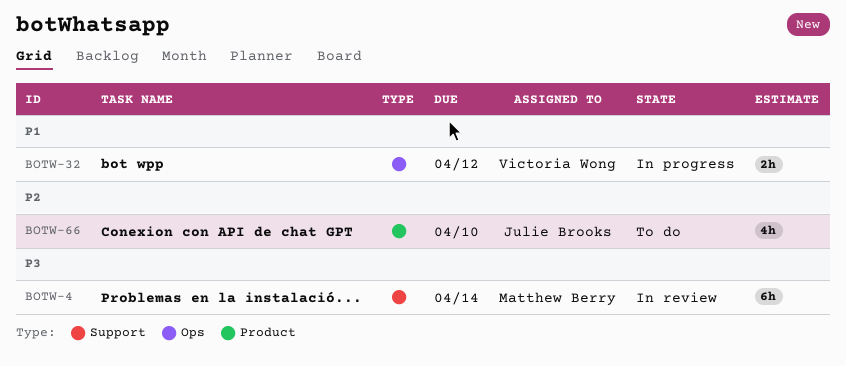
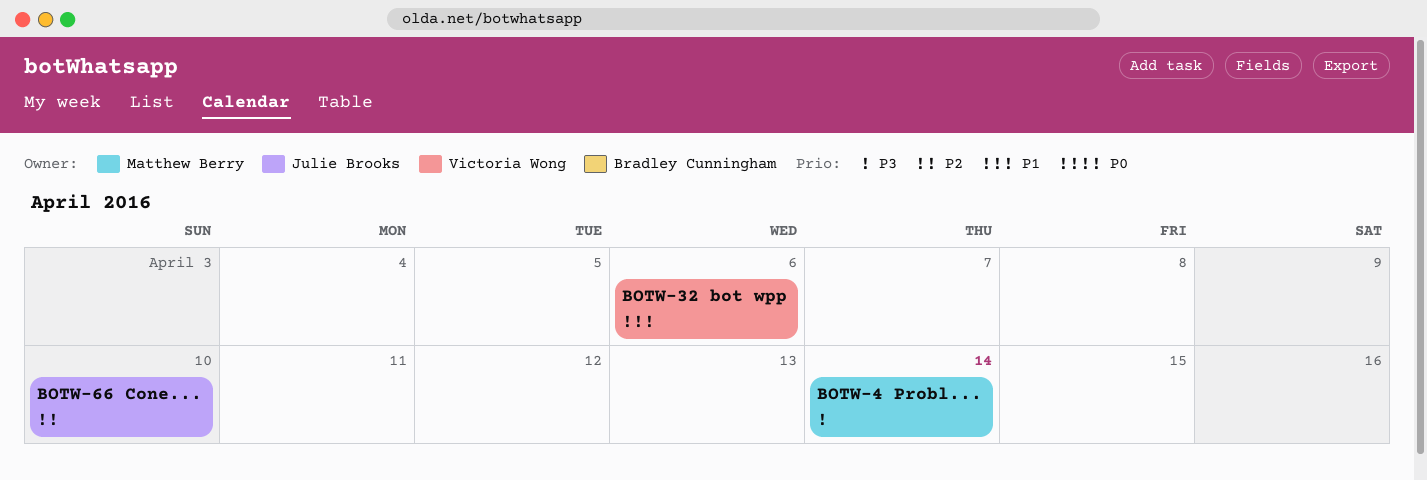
BOTW-32, due: Apr 12 -> Apr 6

